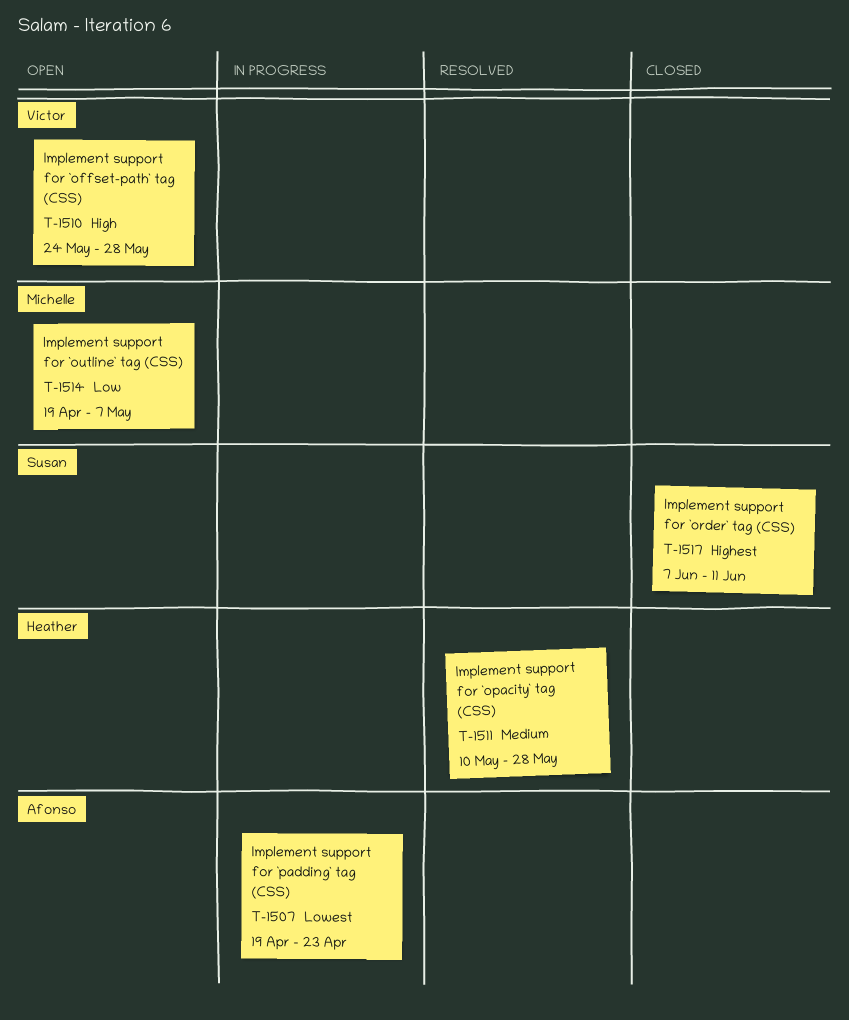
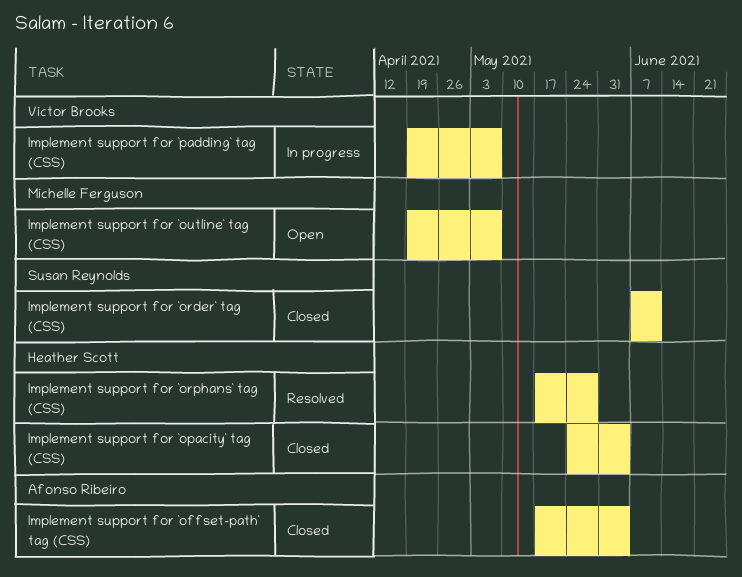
Implement support for `offset-path` tag (CSS), status: Open -> Closed
Implement support for `offset-path` tag (CSS), owner: Victor Brooks -> Afonso Ribeiro
Implement support for `offset-path` tag (CSS), start: May 24 -> May 17
Implement support for `offset-path` tag (CSS), due: May 28 -> Jun 4
Implement support for `opacity` tag (CSS), status: Resolved -> Closed
Implement support for `opacity` tag (CSS), start: May 10 -> May 24
Implement support for `opacity` tag (CSS), due: May 28 -> Jun 4
Implement support for `orphans` tag (CSS): none -> present
Implement support for `padding` tag (CSS), owner: Afonso Ribeiro -> Victor Brooks
Implement support for `padding` tag (CSS), due: Apr 23 -> May 7

